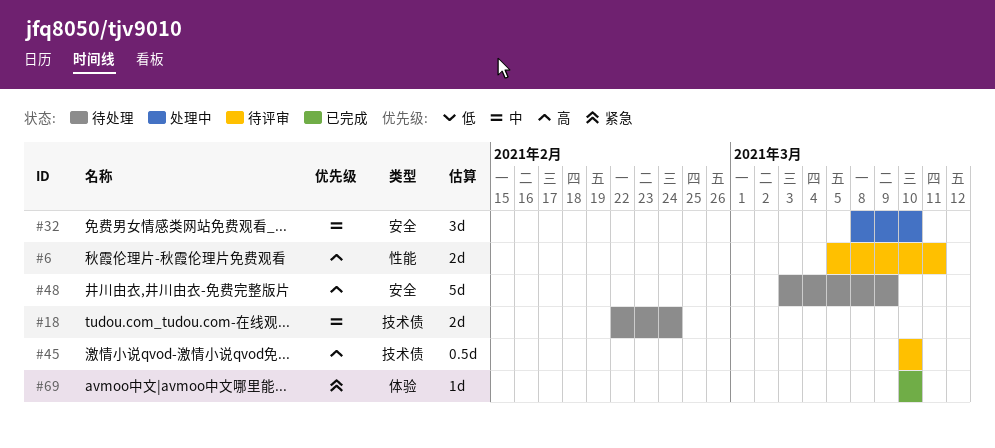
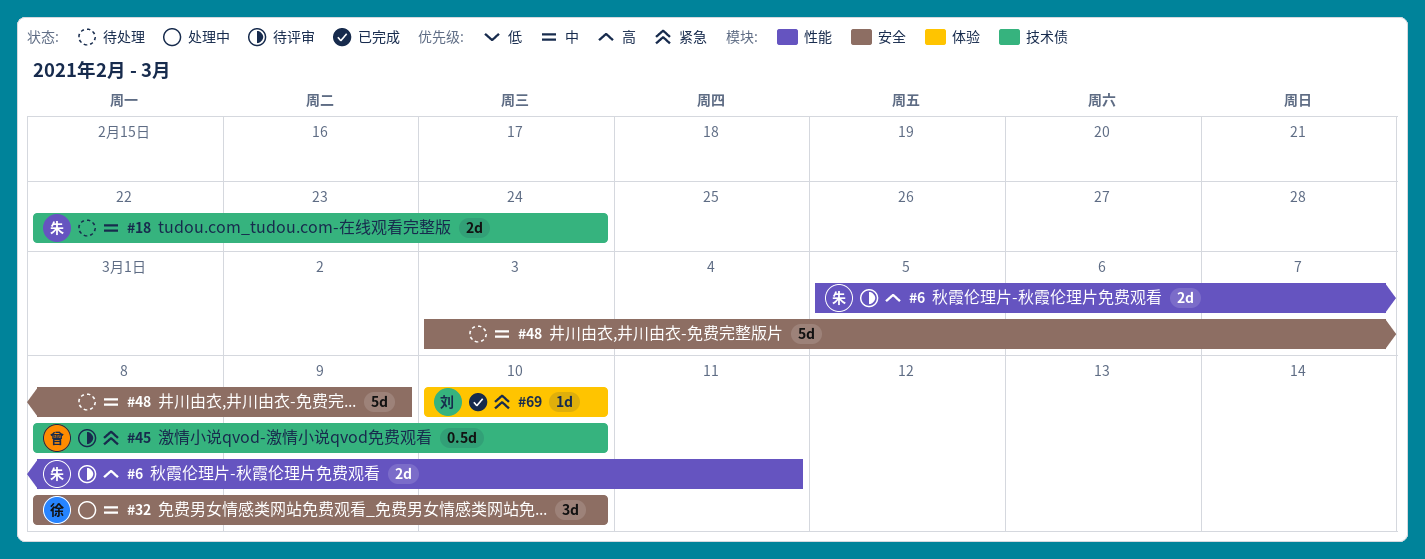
#45, priority: 高 -> 紧急
#45, start: Mar 10 -> Mar 8
#48, priority: 高 -> 中

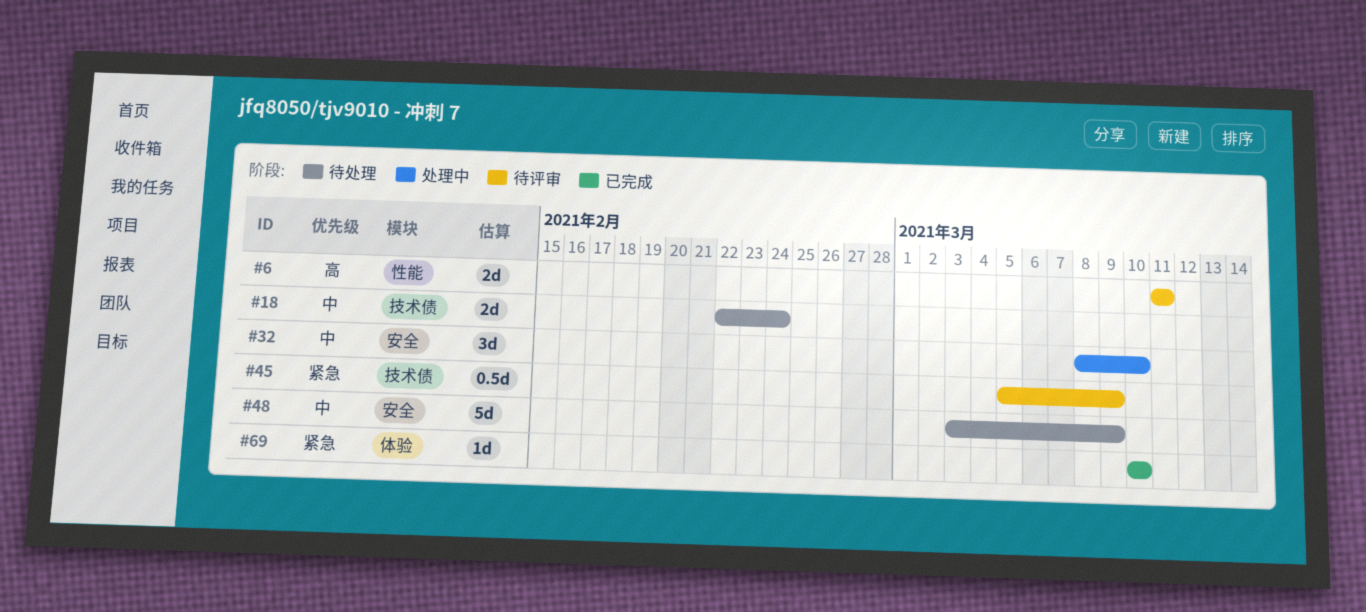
#6, start: Mar 5 -> Mar 11
#45, start: Mar 8 -> Mar 5
#45, due: Mar 10 -> Mar 9

